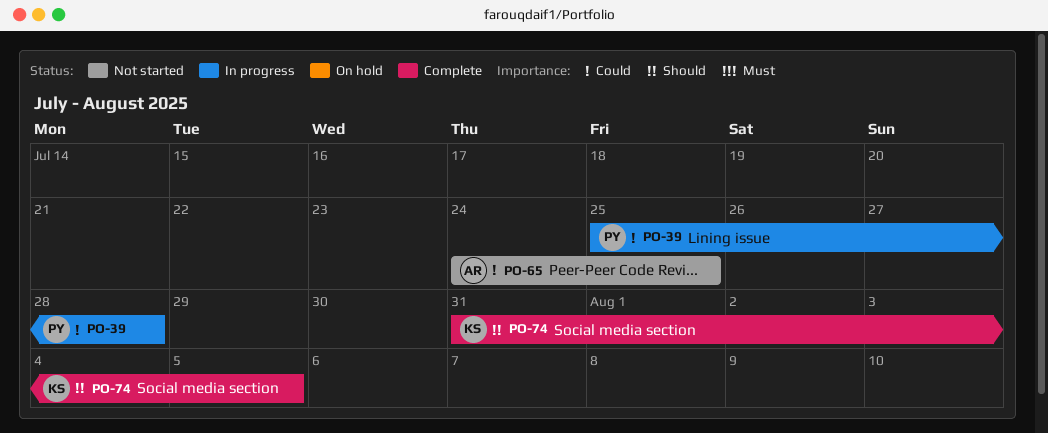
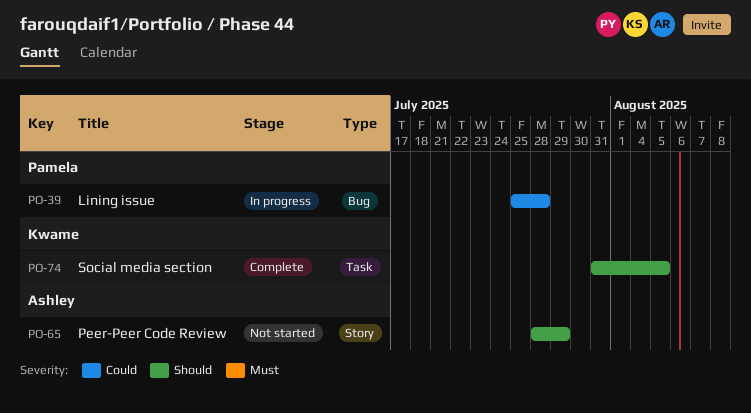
PO-65, priority: Could -> Should
PO-65, start: Jul 24 -> Jul 28
PO-65, due: Jul 25 -> Jul 29

